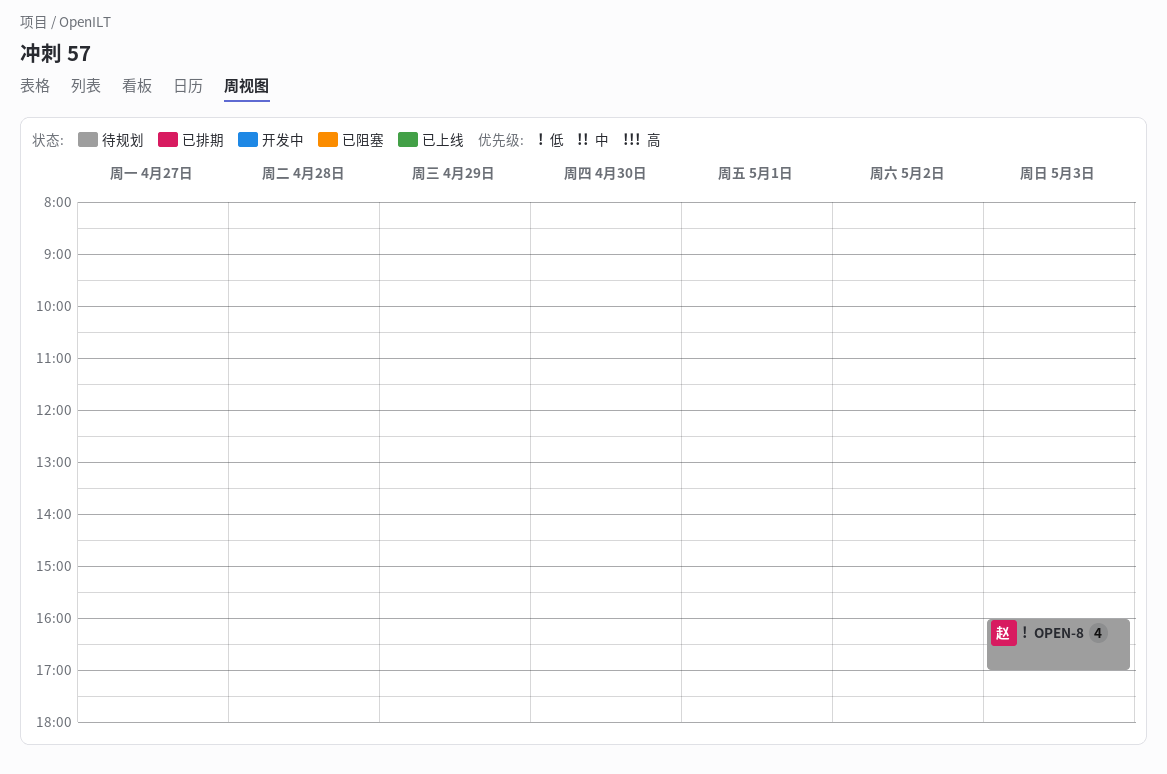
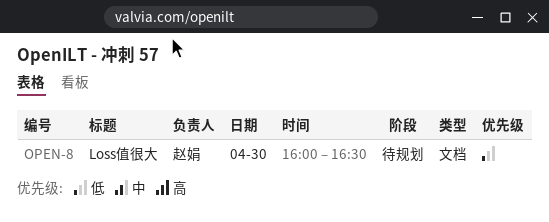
OPEN-8, day: May 3 -> Apr 30
OPEN-8, ends: 17:00 -> 16:30

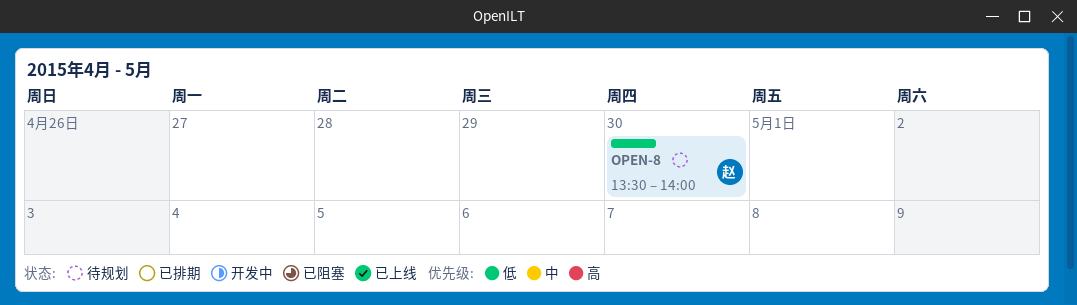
OPEN-8, begins: 16:00 -> 13:30
OPEN-8, ends: 16:30 -> 14:00

